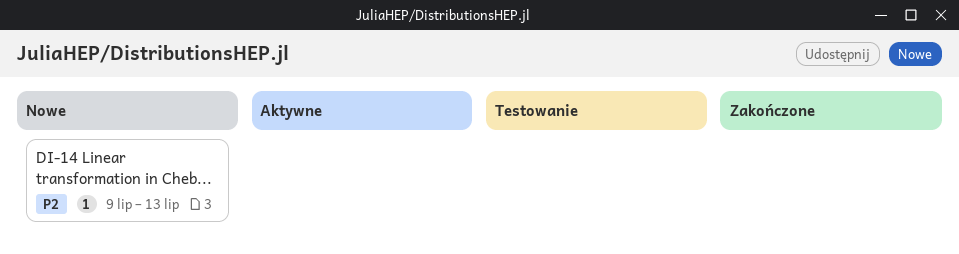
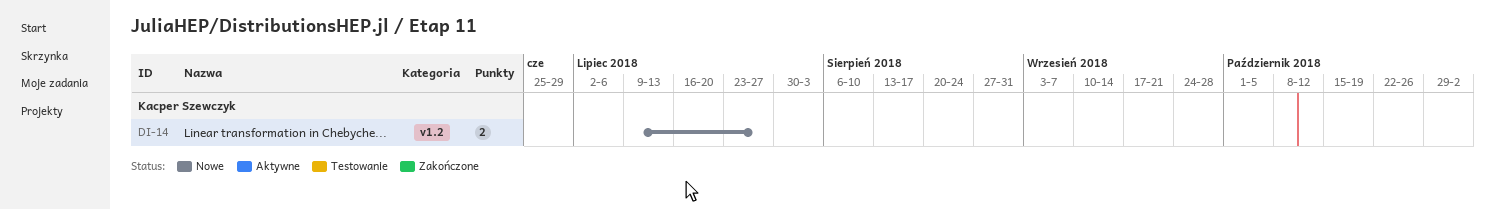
DI-14, estimate: 1 -> 2
DI-14, due: Jul 13 -> Jul 27

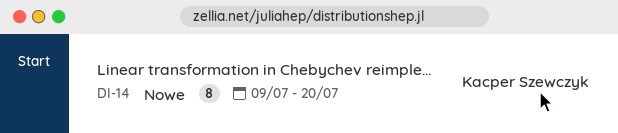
DI-14, estimate: 2 -> 8
DI-14, due: Jul 27 -> Jul 20

